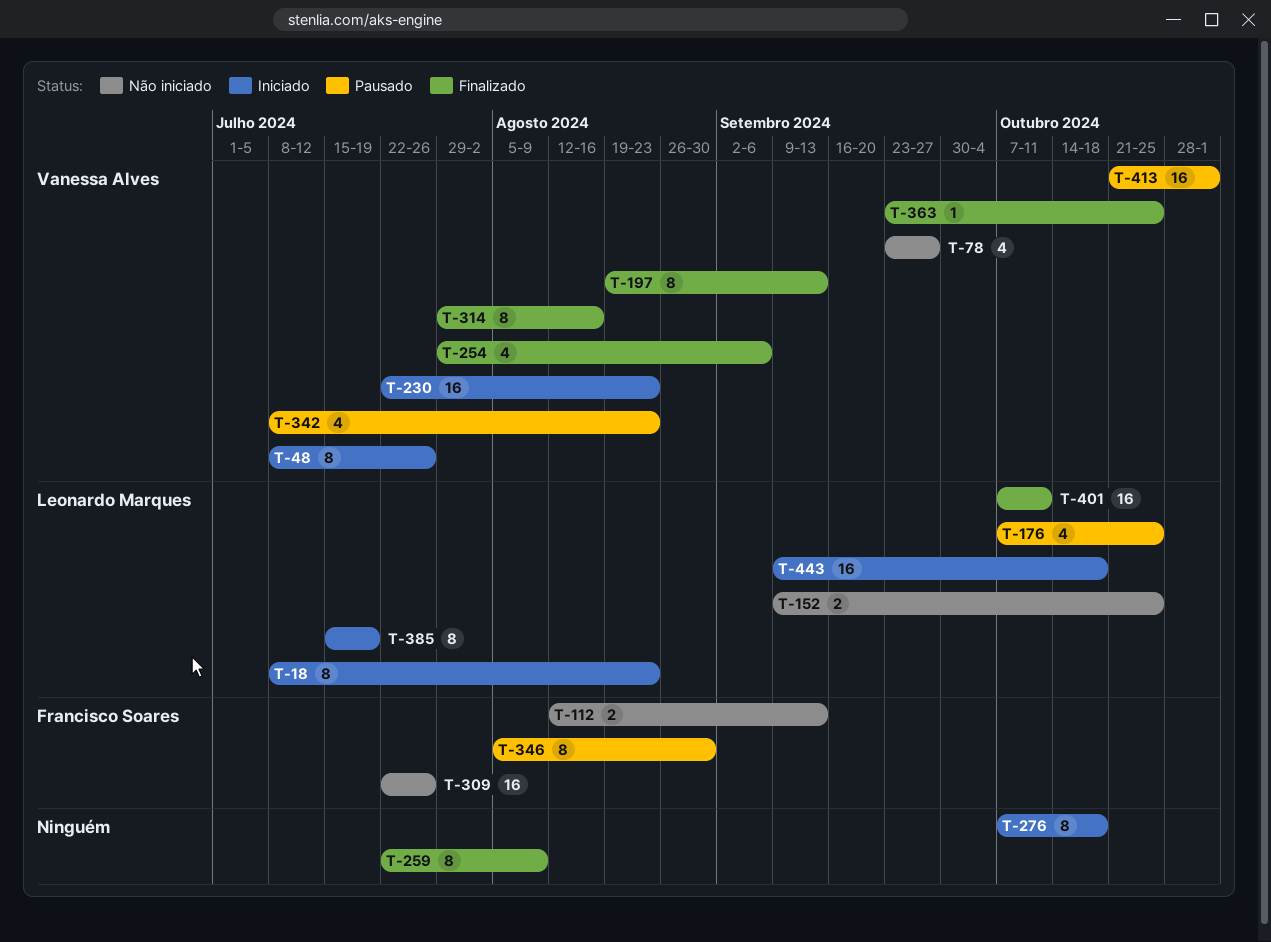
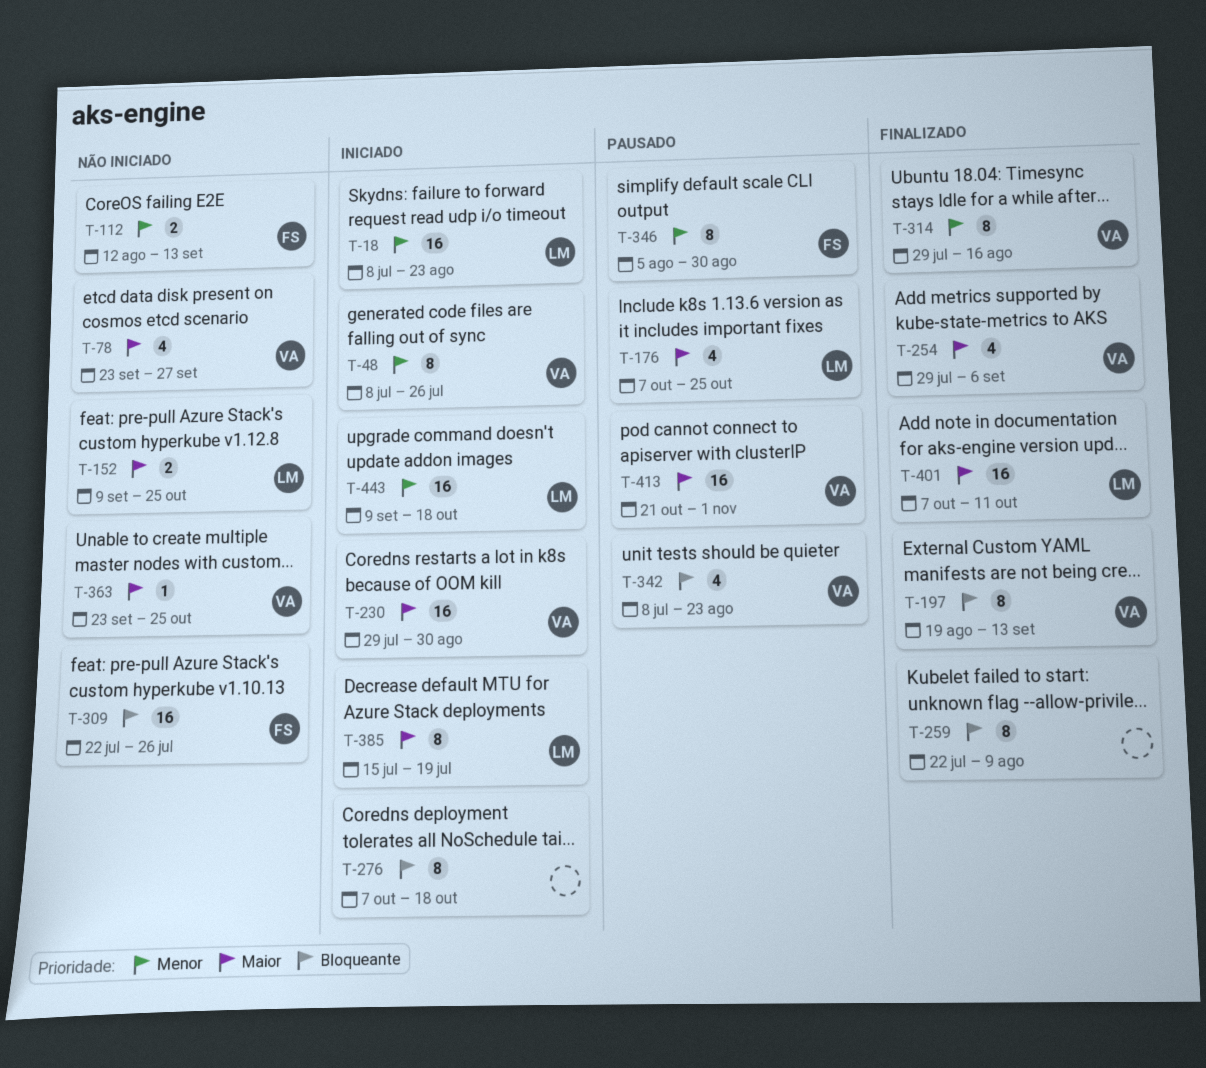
T-18, estimate: 8 -> 16
T-230, start: Jul 22 -> Jul 29
T-230, due: Aug 23 -> Aug 30
T-363, status: Finalizado -> Não iniciado

